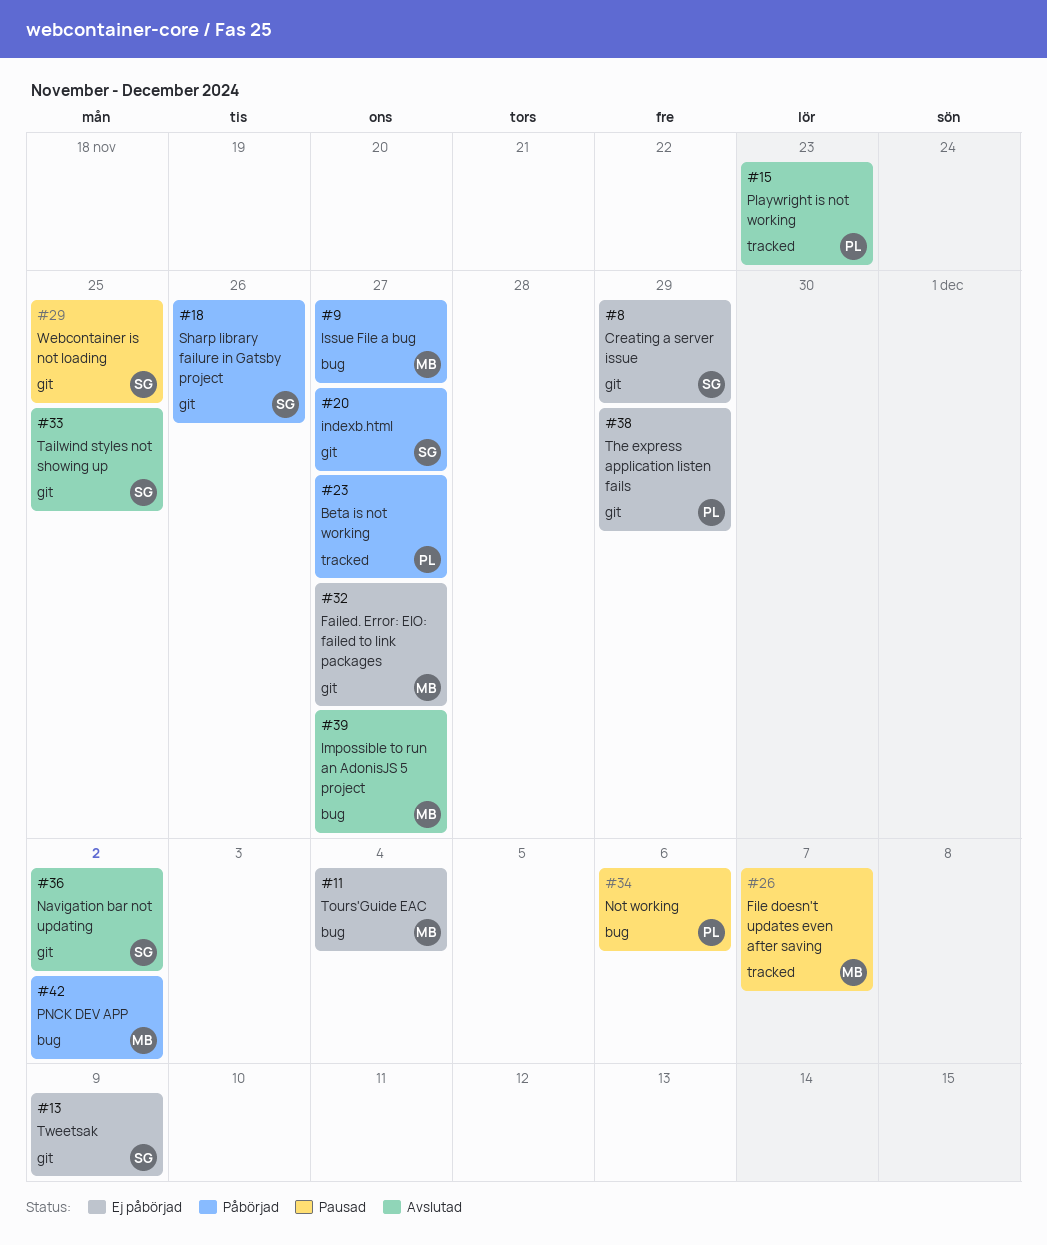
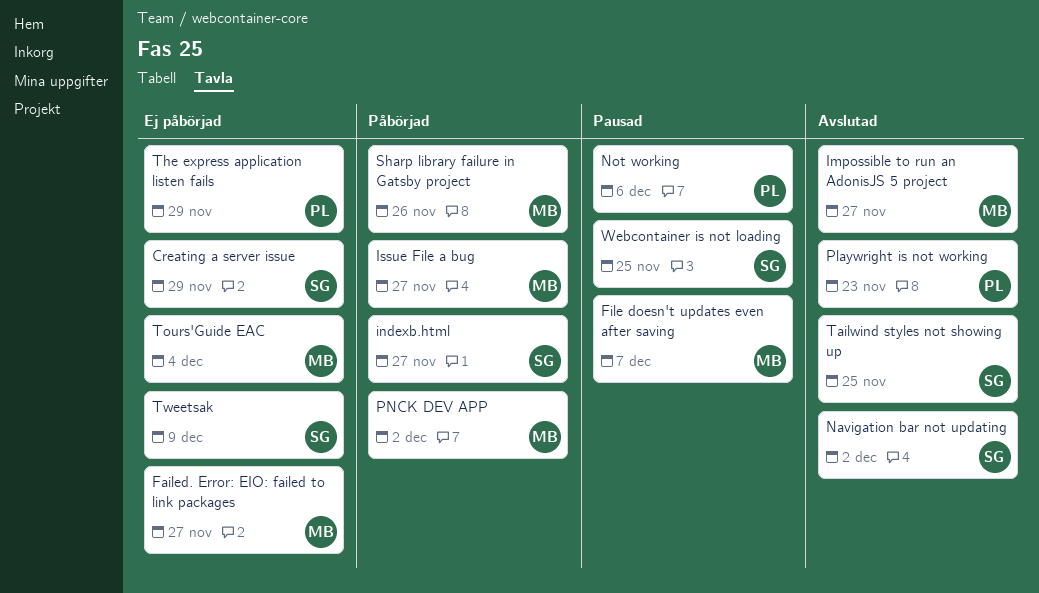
Beta is not working: present -> none
Sharp library failure in Gatsby project, owner: SG -> MB

